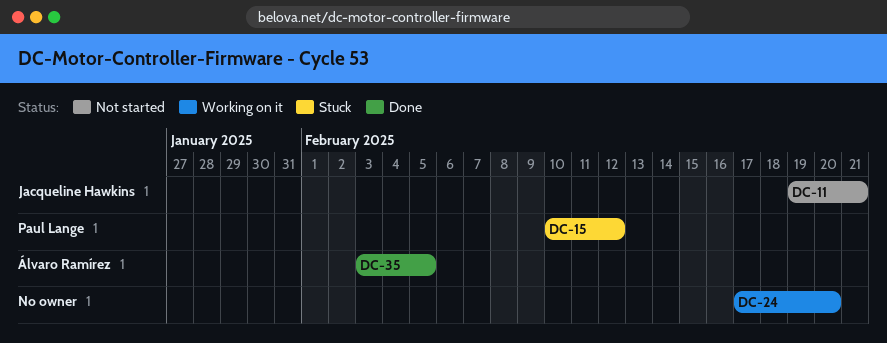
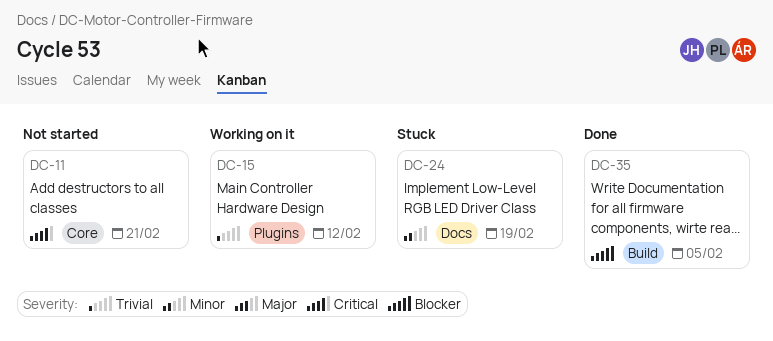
DC-15, status: Stuck -> Working on it
DC-24, status: Working on it -> Stuck
DC-24, due: Feb 20 -> Feb 19

